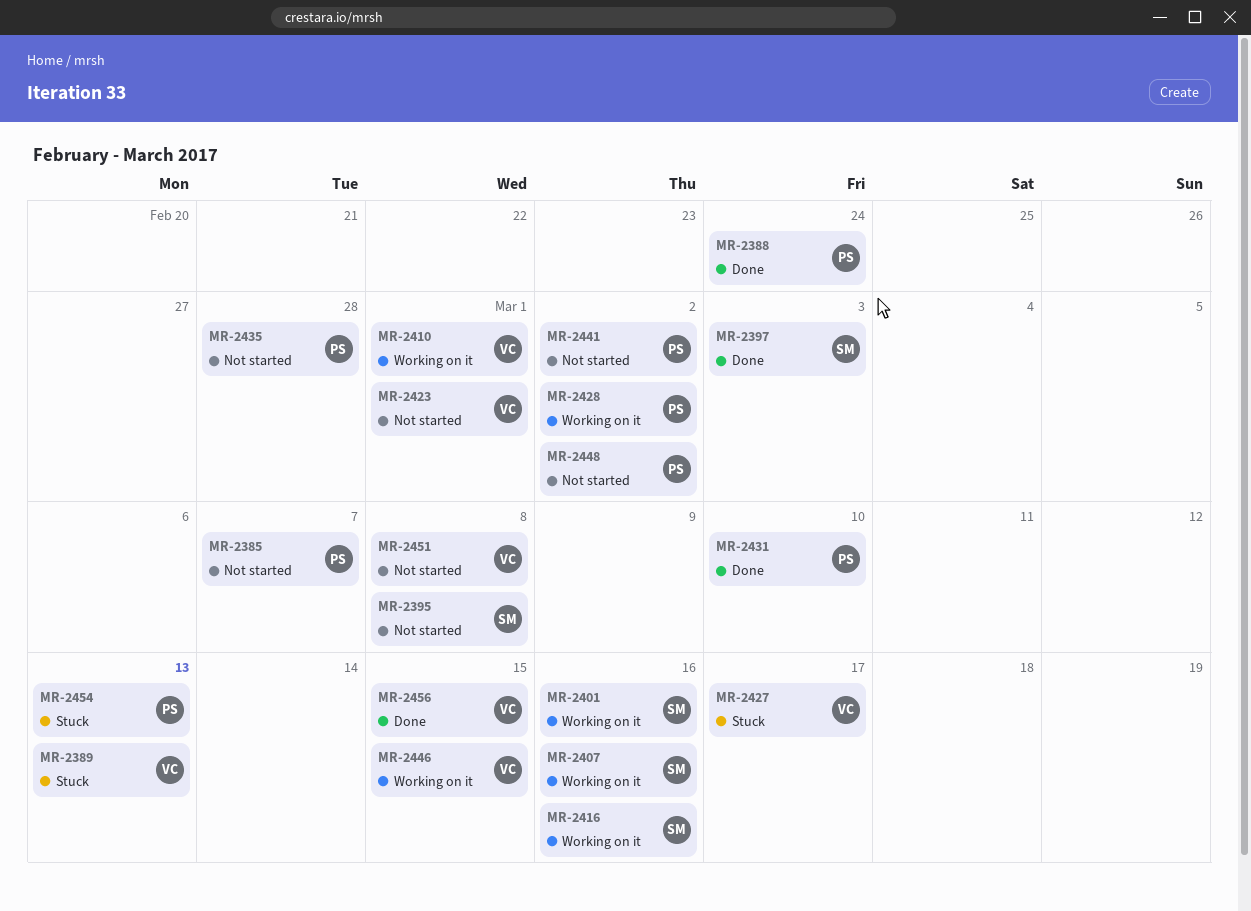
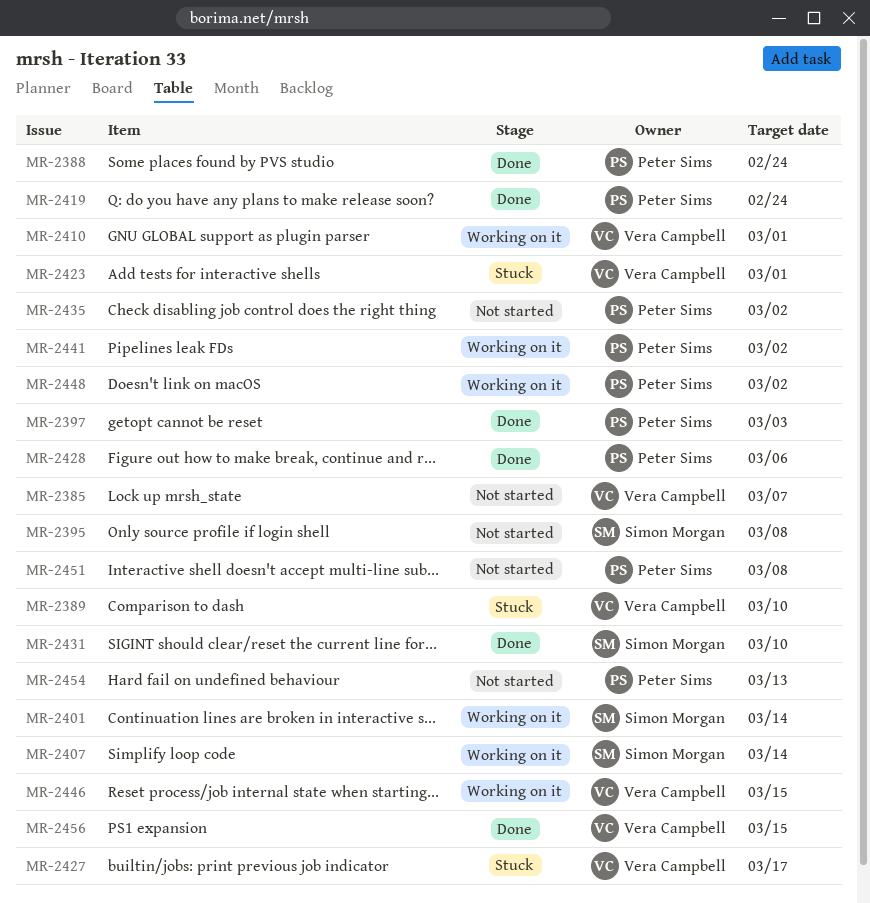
MR-2385, owner: Peter Sims -> Vera Campbell
MR-2389, due: Mar 13 -> Mar 10
MR-2397, owner: Simon Morgan -> Peter Sims
MR-2401, due: Mar 16 -> Mar 14
MR-2407, due: Mar 16 -> Mar 14
MR-2416: present -> none
MR-2419: none -> present
MR-2423, status: Not started -> Stuck
MR-2428, status: Working on it -> Done
MR-2428, due: Mar 2 -> Mar 6
MR-2431, owner: Peter Sims -> Simon Morgan
MR-2435, due: Feb 28 -> Mar 2
MR-2441, status: Not started -> Working on it
MR-2448, status: Not started -> Working on it
MR-2451, owner: Vera Campbell -> Peter Sims
MR-2454, status: Stuck -> Not started

